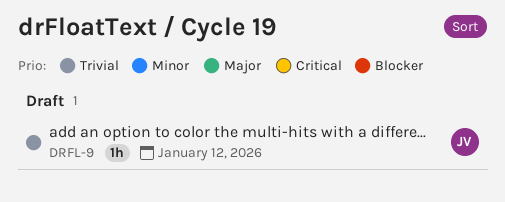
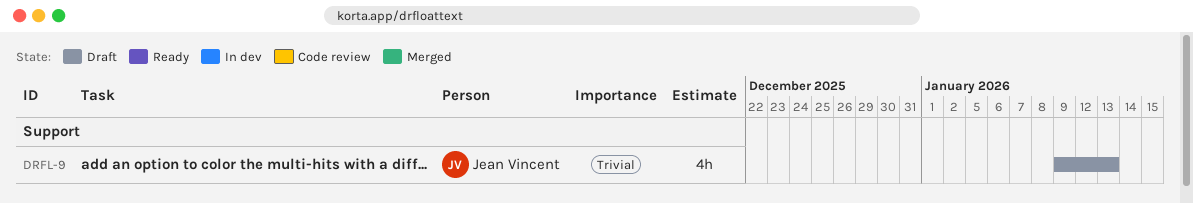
DRFL-9, estimate: 1h -> 4h
DRFL-9, due: Jan 12 -> Jan 13

